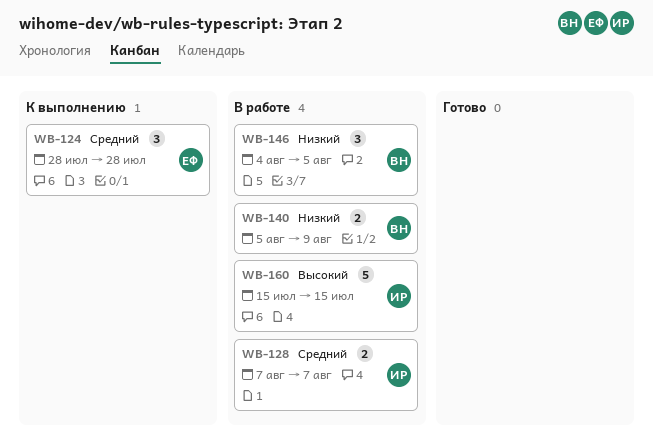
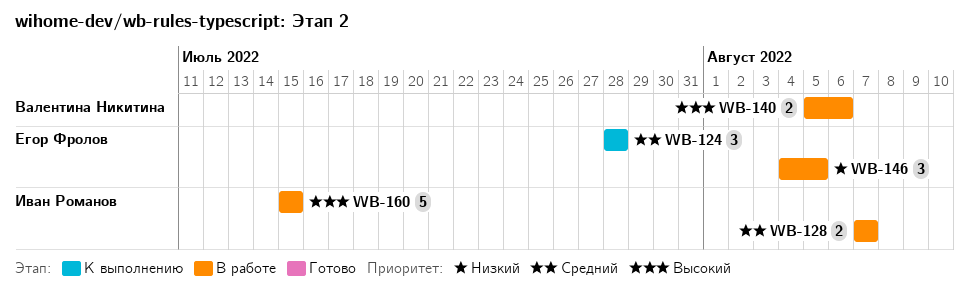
WB-140, priority: Низкий -> Высокий
WB-140, due: Aug 9 -> Aug 6
WB-146, owner: Валентина Никитина -> Егор Фролов

